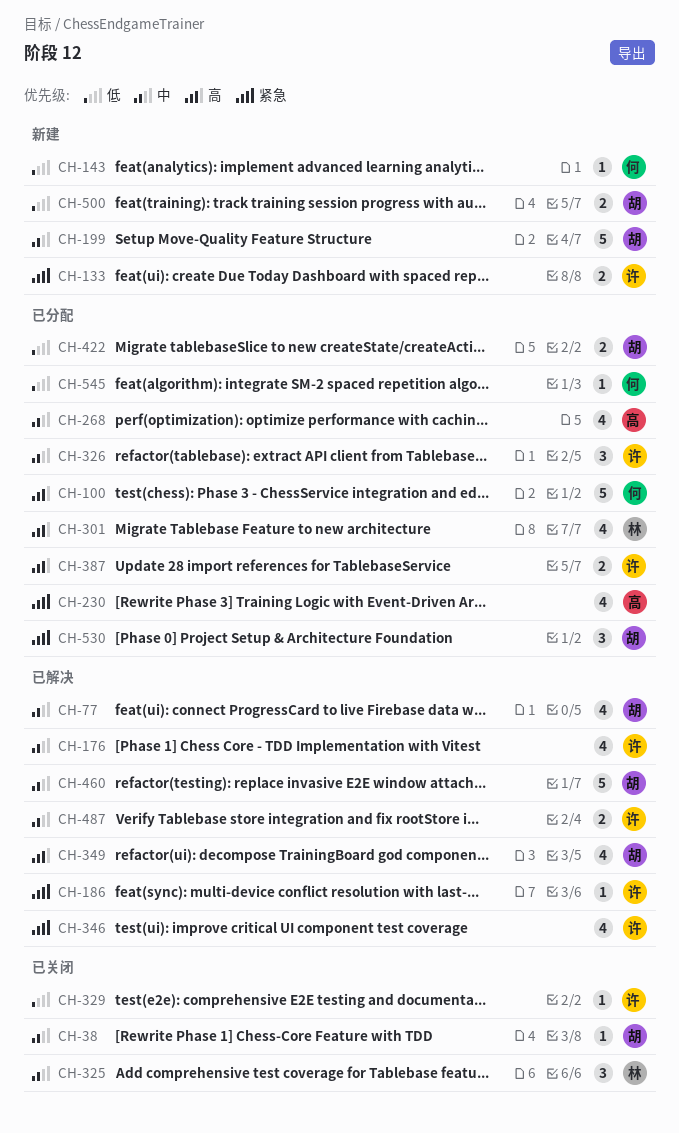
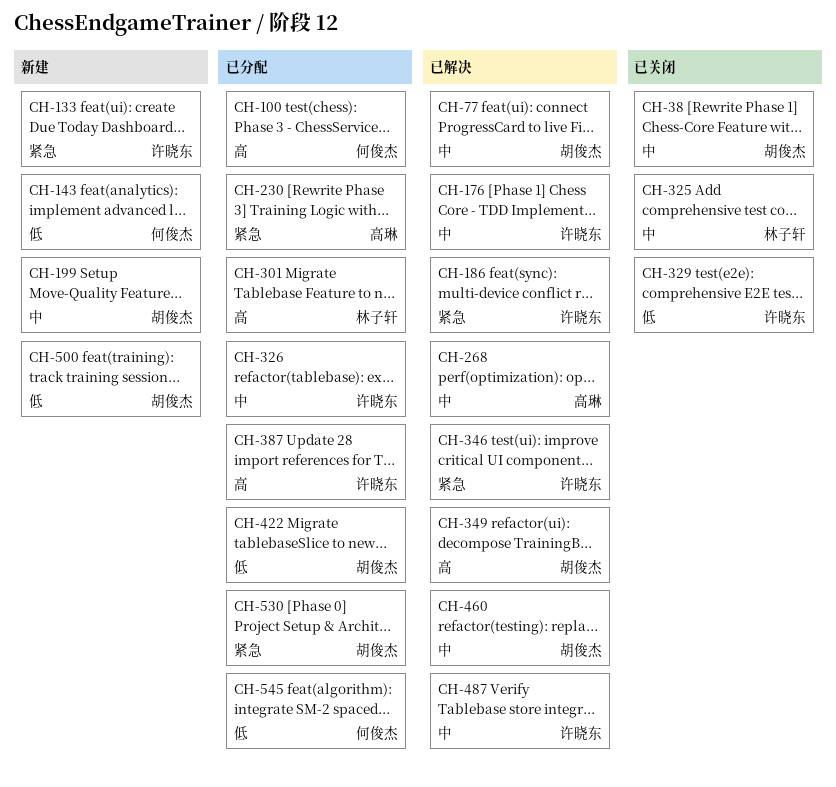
CH-268, status: 已分配 -> 已解决

